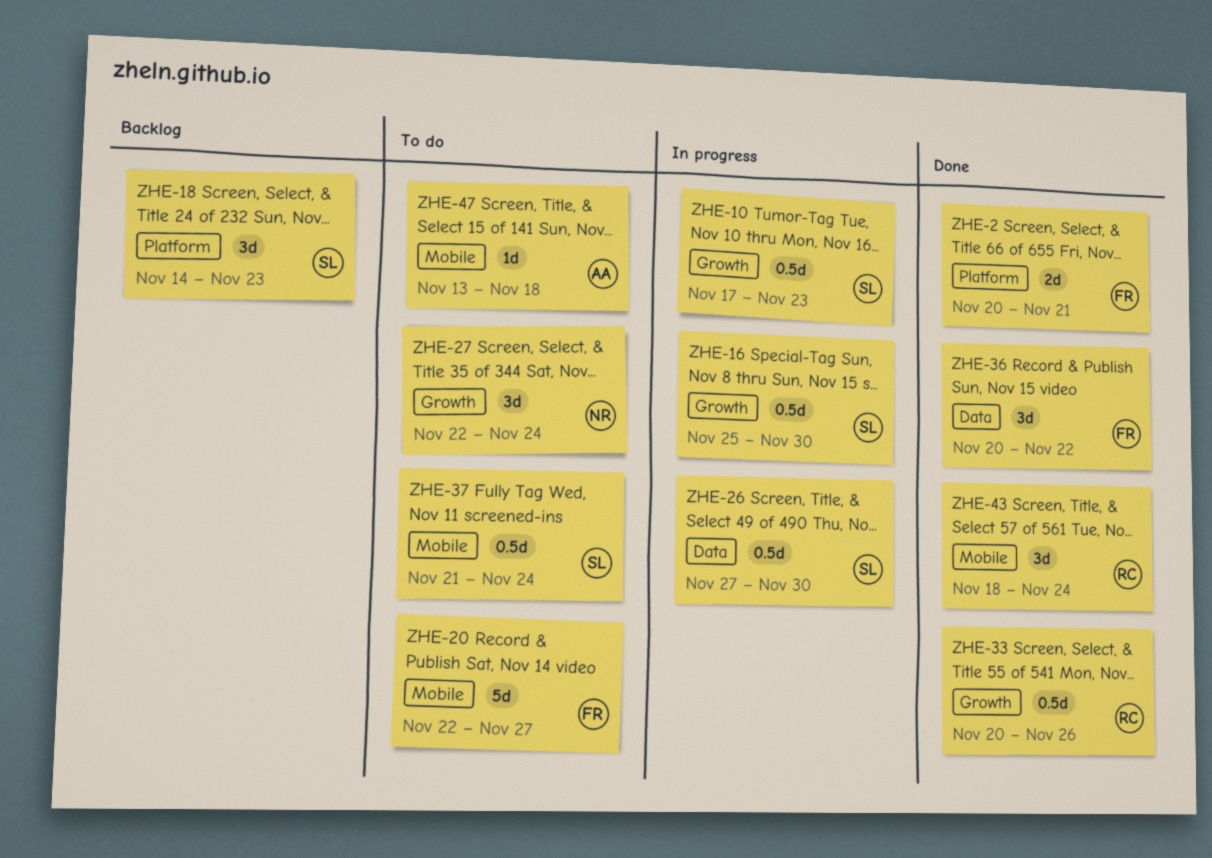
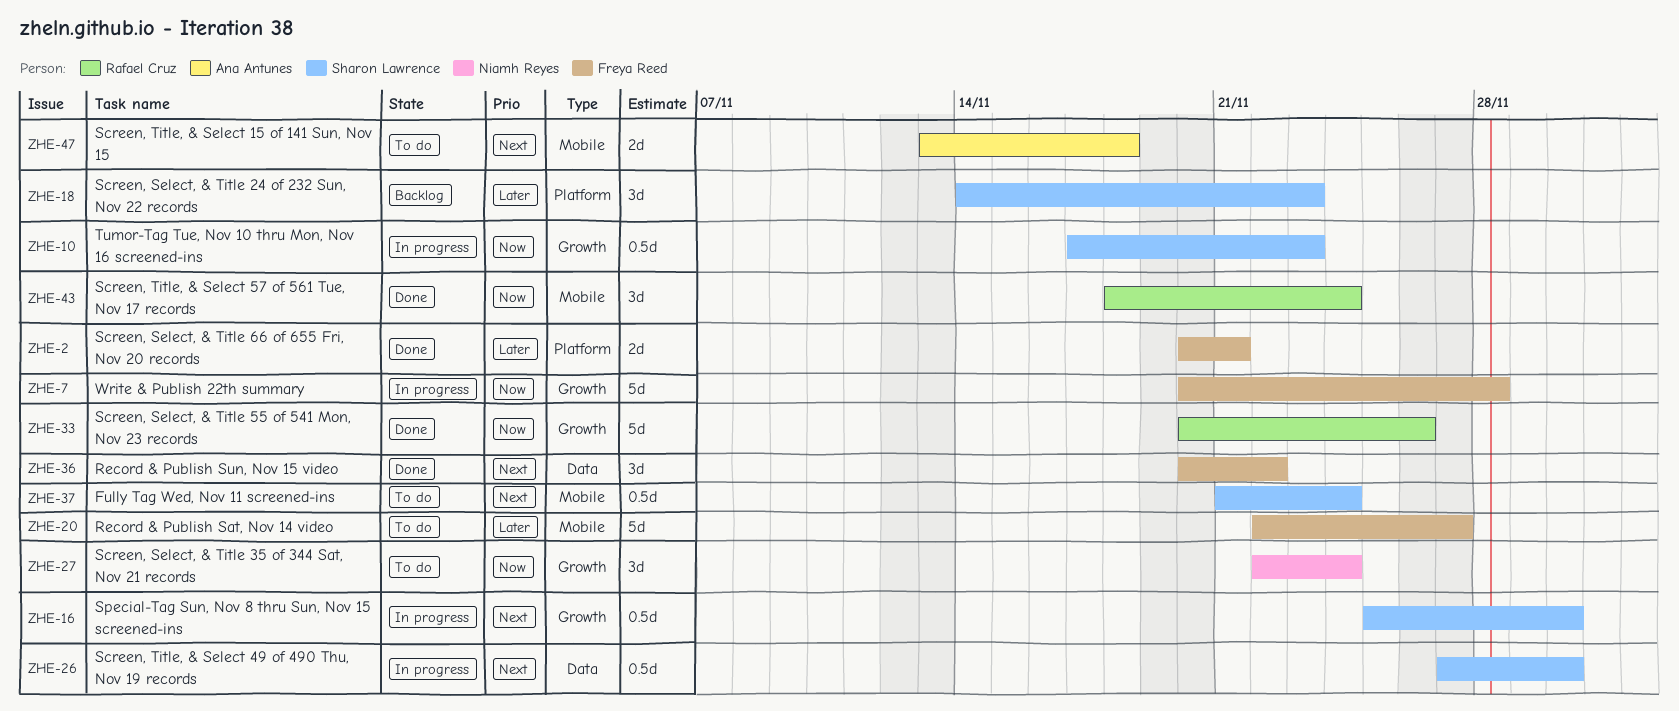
ZHE-7: none -> present
ZHE-33, estimate: 0.5d -> 5d
ZHE-47, estimate: 1d -> 2d

